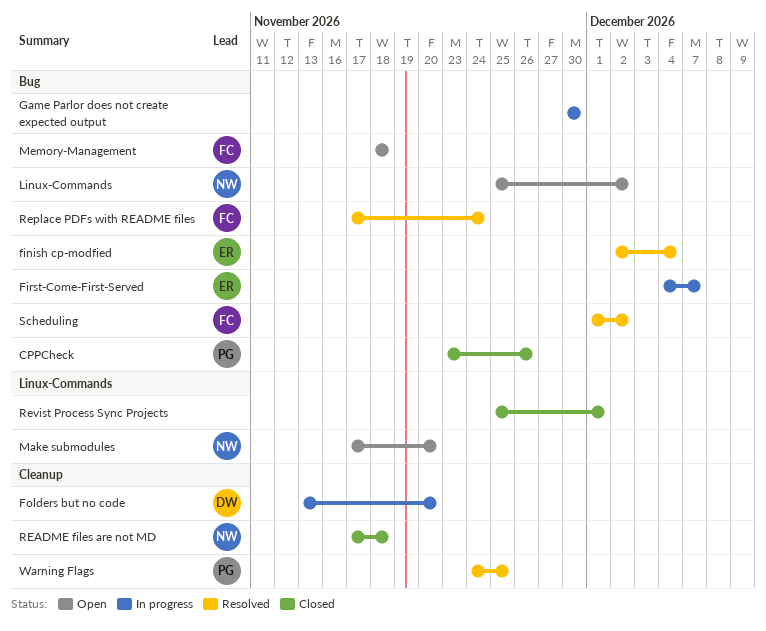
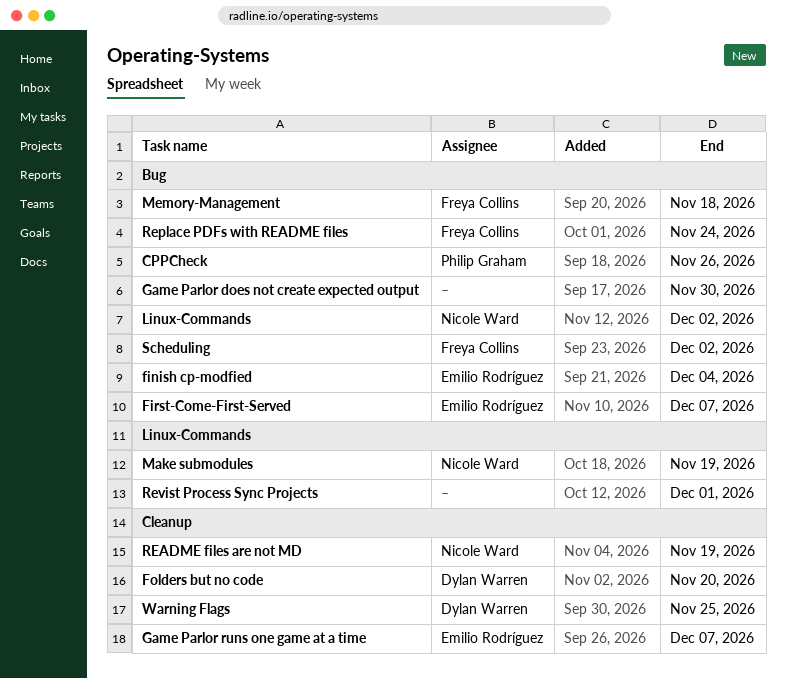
Game Parlor runs one game at a time: none -> present
Make submodules, due: Nov 20 -> Nov 19
README files are not MD, due: Nov 18 -> Nov 19
Warning Flags, owner: Philip Graham -> Dylan Warren

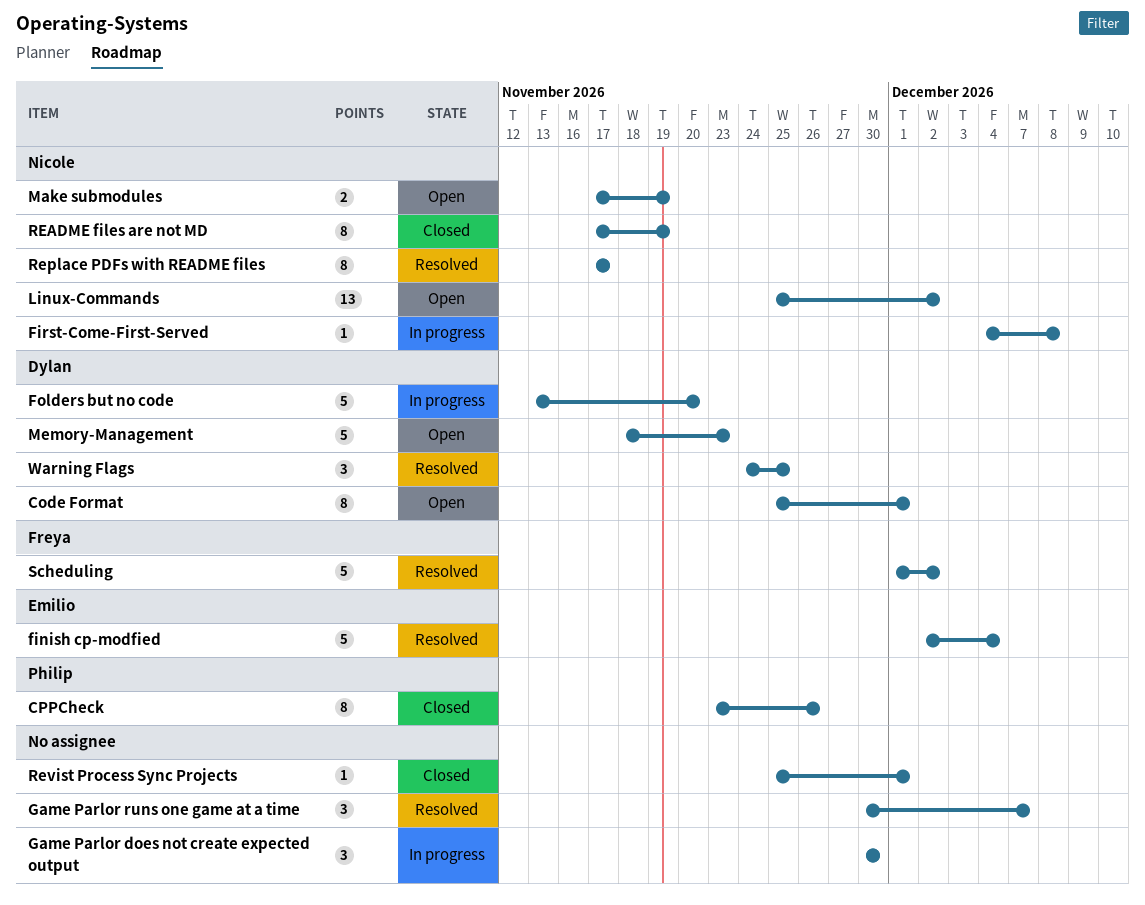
Code Format: none -> present
First-Come-First-Served, owner: Emilio Rodríguez -> Nicole Ward
First-Come-First-Served, due: Dec 7 -> Dec 8
Game Parlor runs one game at a time, owner: Emilio Rodríguez -> none
Memory-Management, owner: Freya Collins -> Dylan Warren
Memory-Management, due: Nov 18 -> Nov 23
Replace PDFs with README files, owner: Freya Collins -> Nicole Ward
Replace PDFs with README files, due: Nov 24 -> Nov 17

